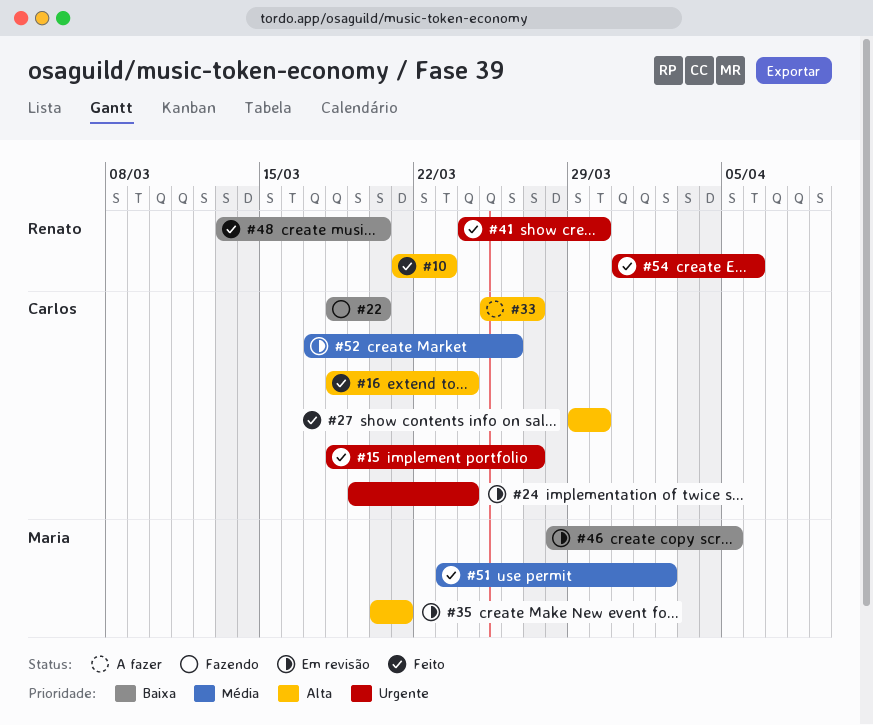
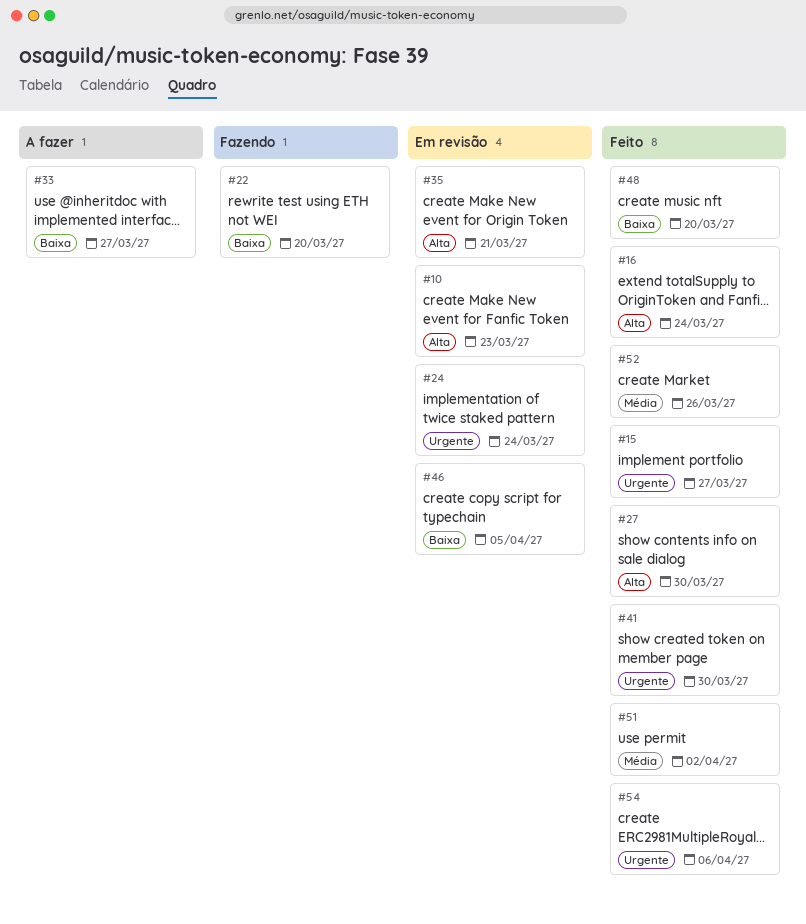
#10, status: Feito -> Em revisão
#33, priority: Alta -> Baixa
#52, status: Em revisão -> Feito

